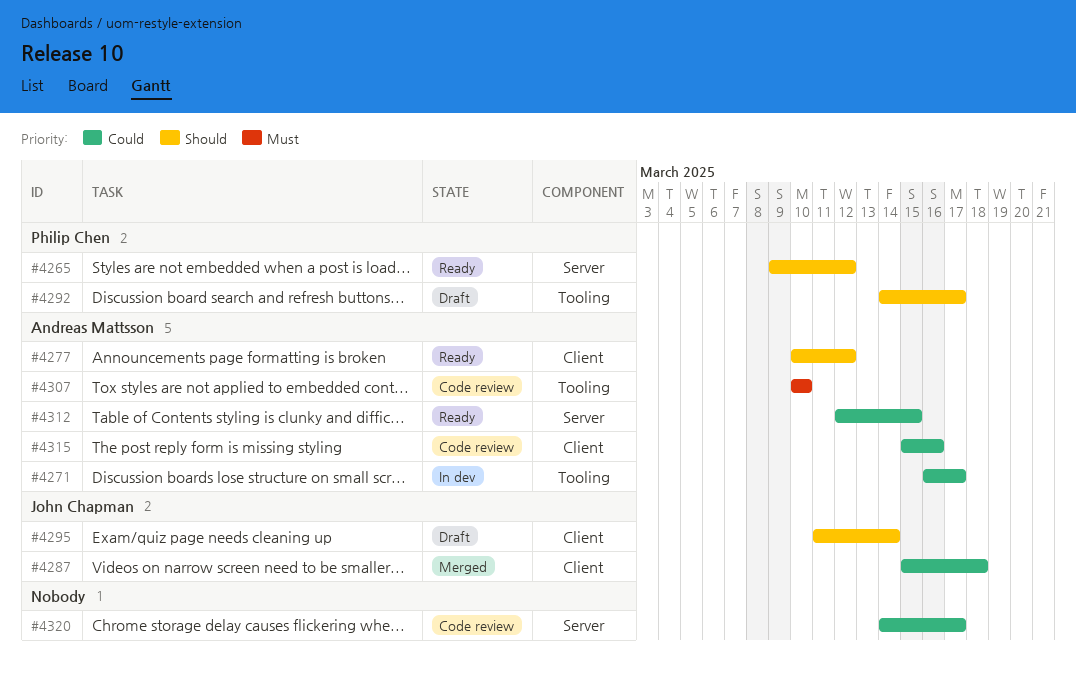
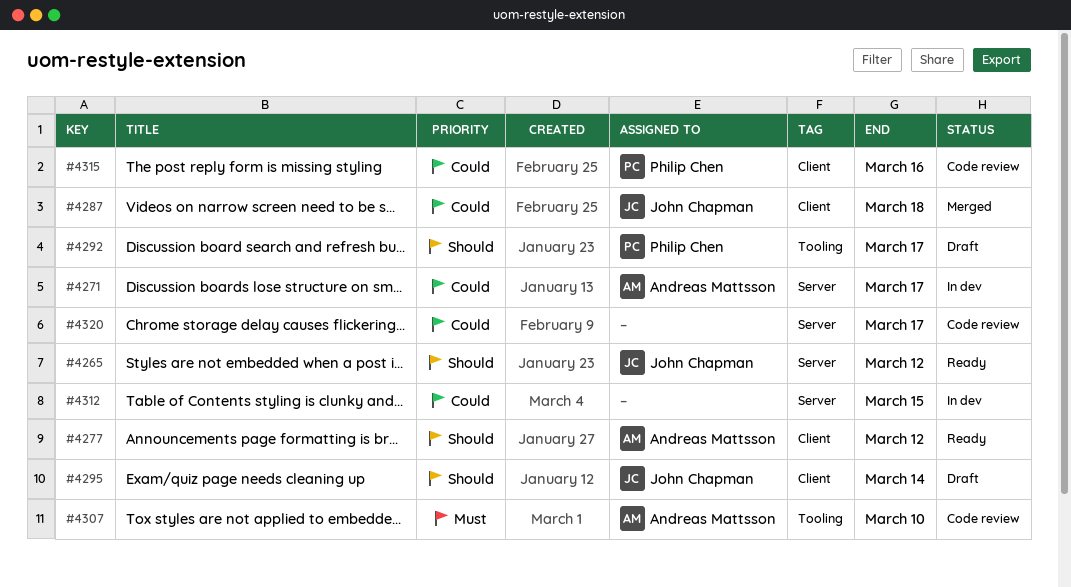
#4265, owner: Philip Chen -> John Chapman
#4271, label: Tooling -> Server
#4312, status: Ready -> In dev
#4312, owner: Andreas Mattsson -> none
#4315, owner: Andreas Mattsson -> Philip Chen

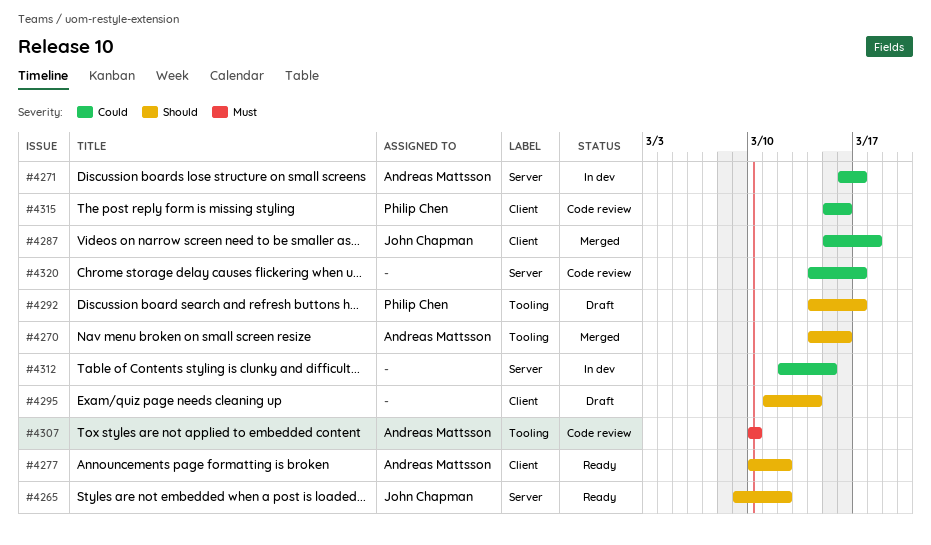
#4270: none -> present
#4295, owner: John Chapman -> none

